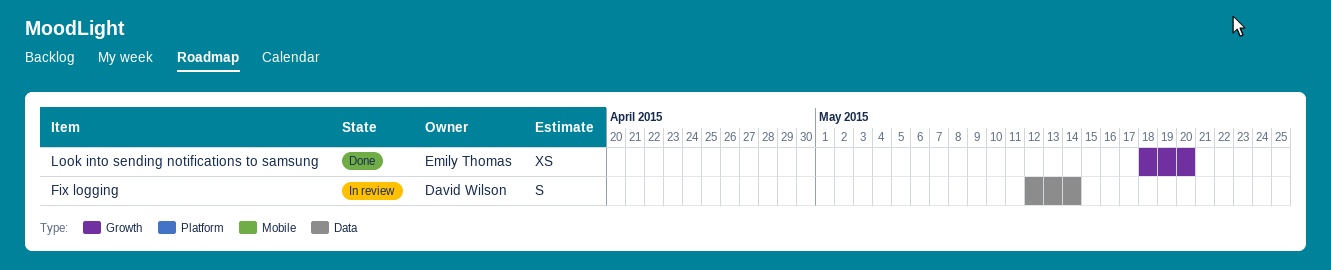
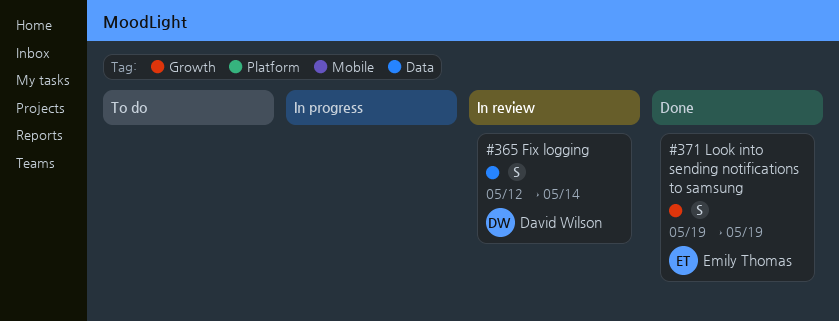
Look into sending notifications to samsung, estimate: XS -> S
Look into sending notifications to samsung, start: May 18 -> May 19
Look into sending notifications to samsung, due: May 20 -> May 19

